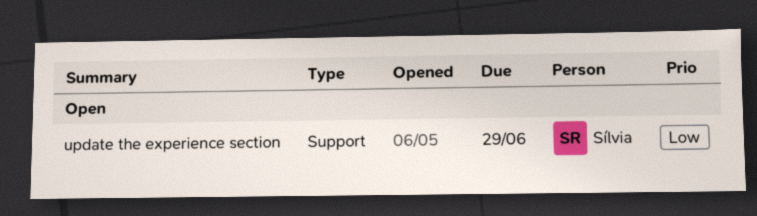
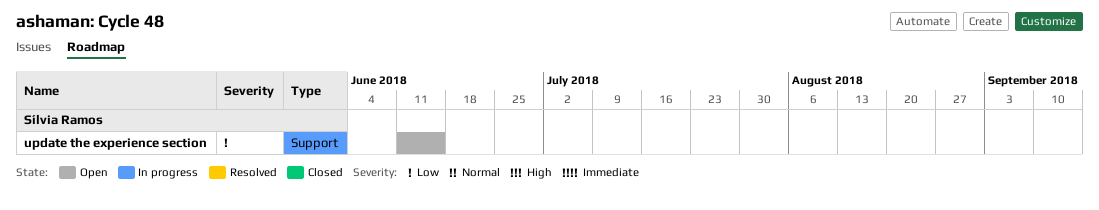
update the experience section, due: Jun 29 -> Jun 15

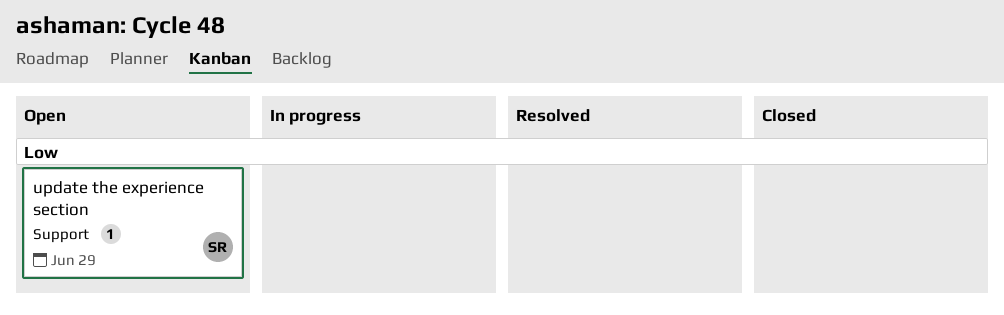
update the experience section, due: Jun 15 -> Jun 29

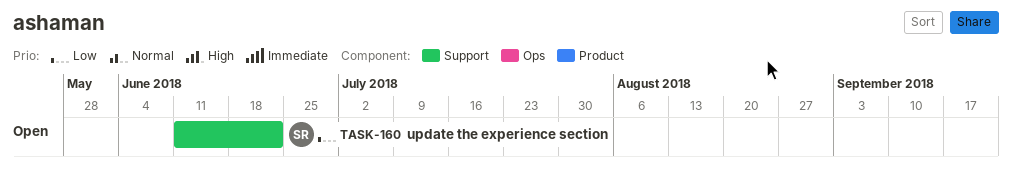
update the experience section, due: Jun 29 -> Jun 22

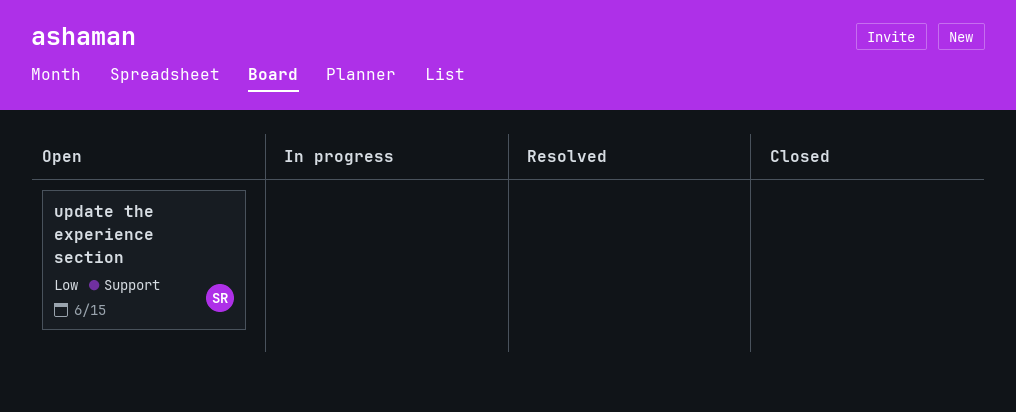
update the experience section, due: Jun 22 -> Jun 15

